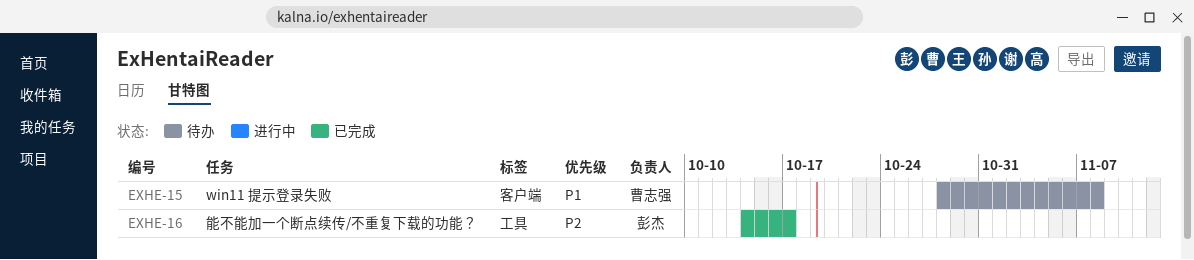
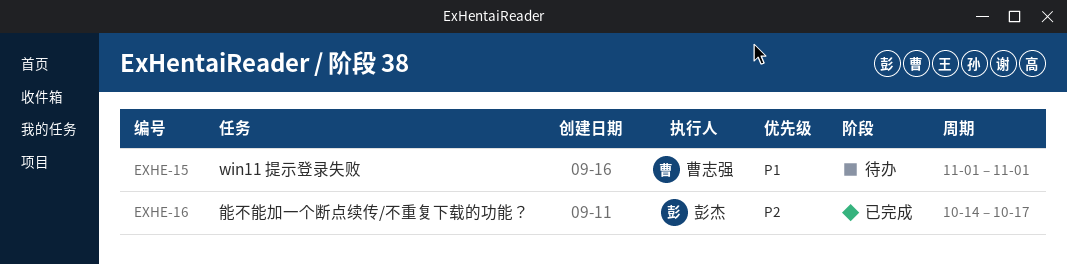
EXHE-15, start: Oct 28 -> Nov 1
EXHE-15, due: Nov 8 -> Nov 1

